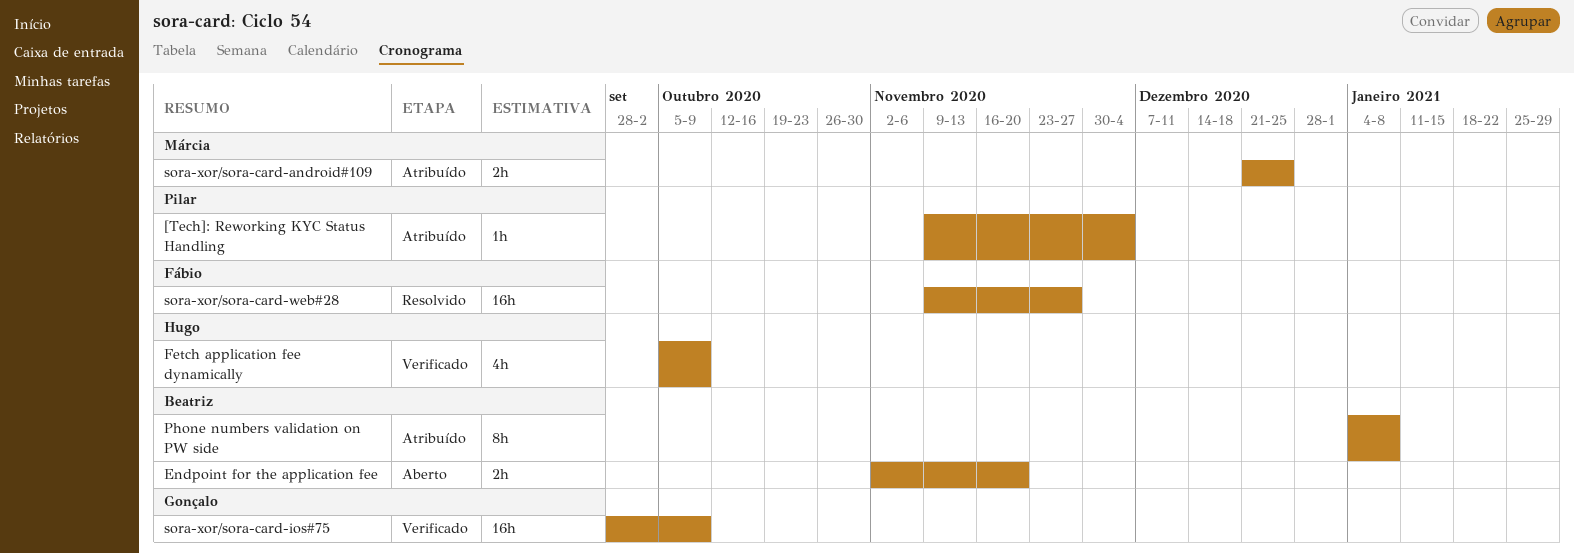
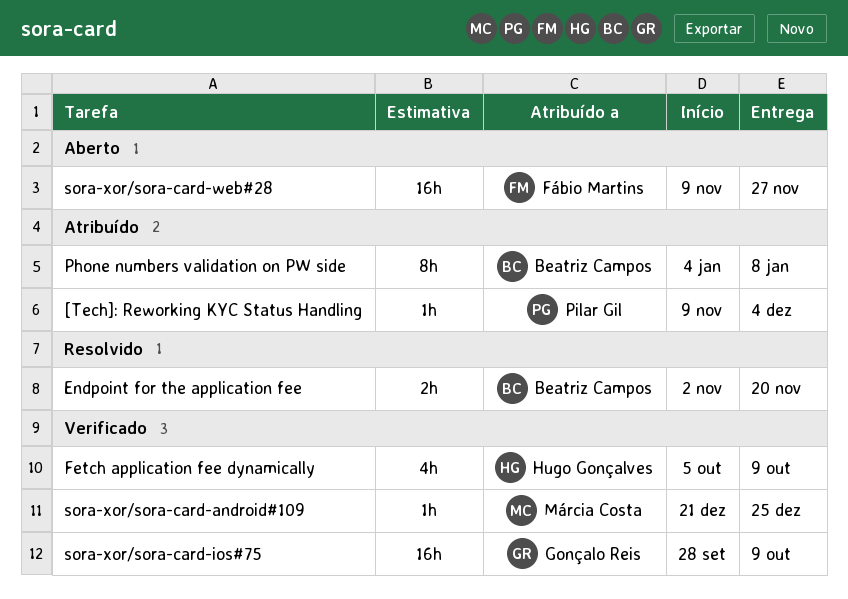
Endpoint for the application fee, status: Aberto -> Resolvido
sora-xor/sora-card-android#109, status: Atribuído -> Verificado
sora-xor/sora-card-android#109, estimate: 2h -> 1h
sora-xor/sora-card-web#28, status: Resolvido -> Aberto

